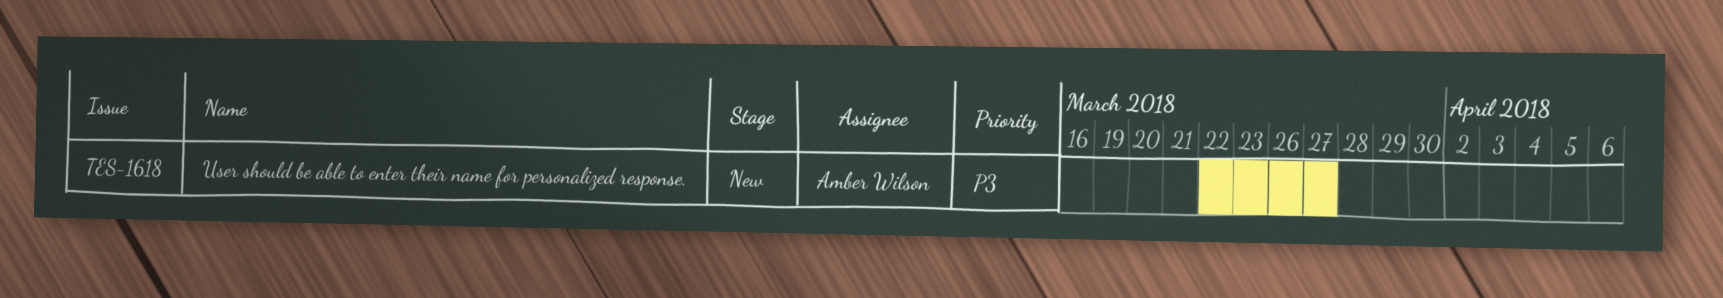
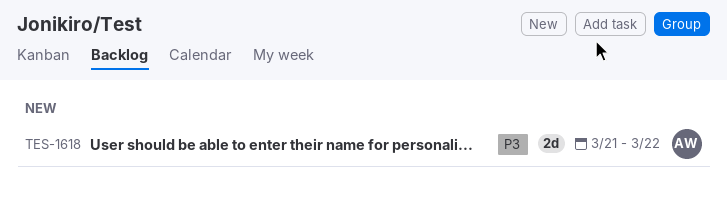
TES-1618, start: Mar 22 -> Mar 21
TES-1618, due: Mar 27 -> Mar 22

